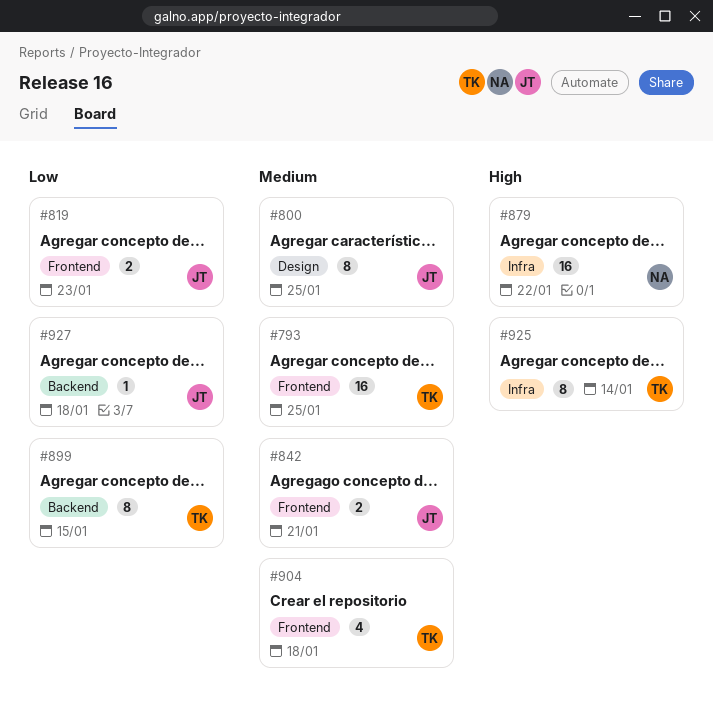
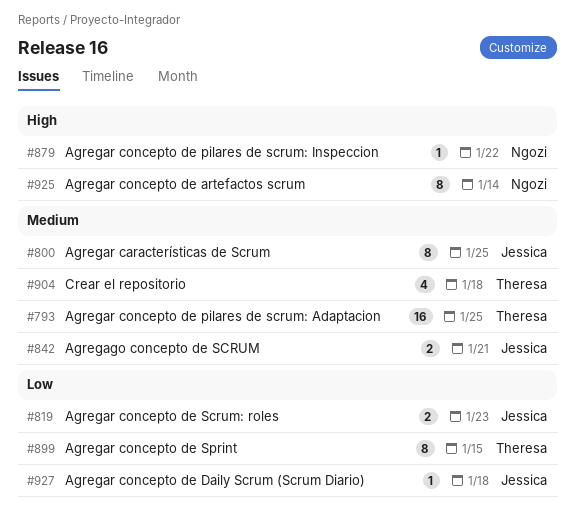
#879, estimate: 16 -> 1
#925, owner: Theresa -> Ngozi

